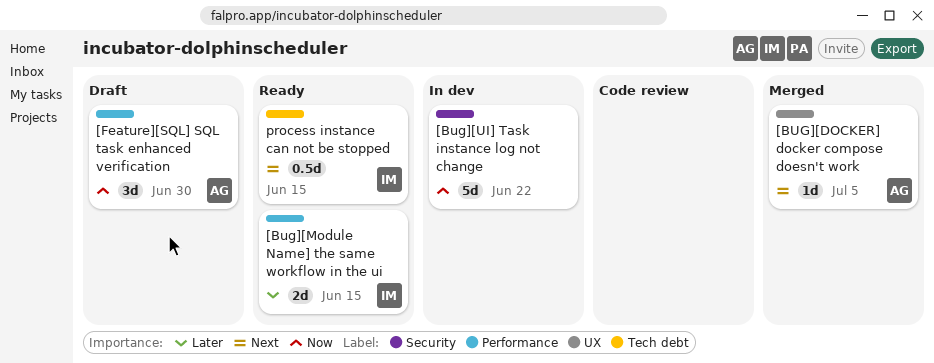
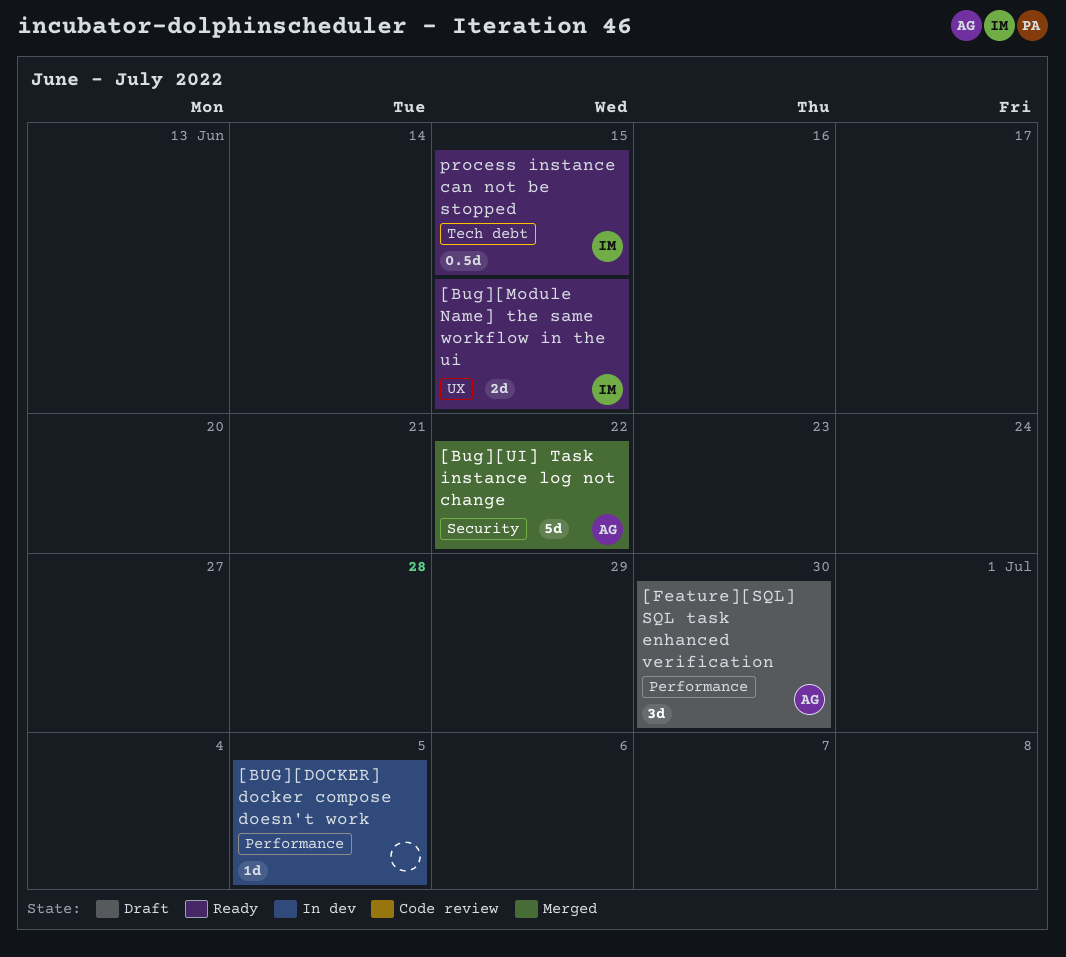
[BUG][DOCKER] docker compose doesn't work, status: Merged -> In dev
[BUG][DOCKER] docker compose doesn't work, owner: AG -> none
[BUG][DOCKER] docker compose doesn't work, label: UX -> Performance
[Bug][Module Name] the same workflow in the ui, label: Performance -> UX
[Bug][UI] Task instance log not change, status: In dev -> Merged
[Bug][UI] Task instance log not change, owner: none -> AG

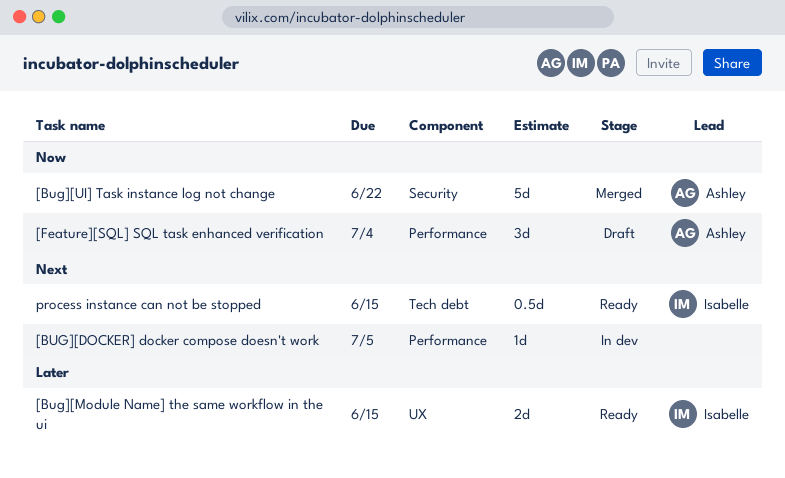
[Feature][SQL] SQL task enhanced verification, due: Jun 30 -> Jul 4

